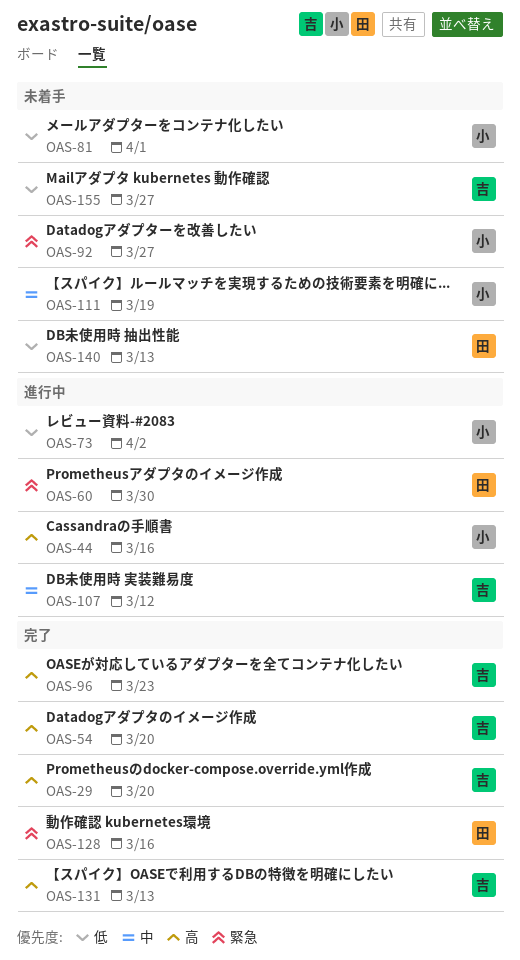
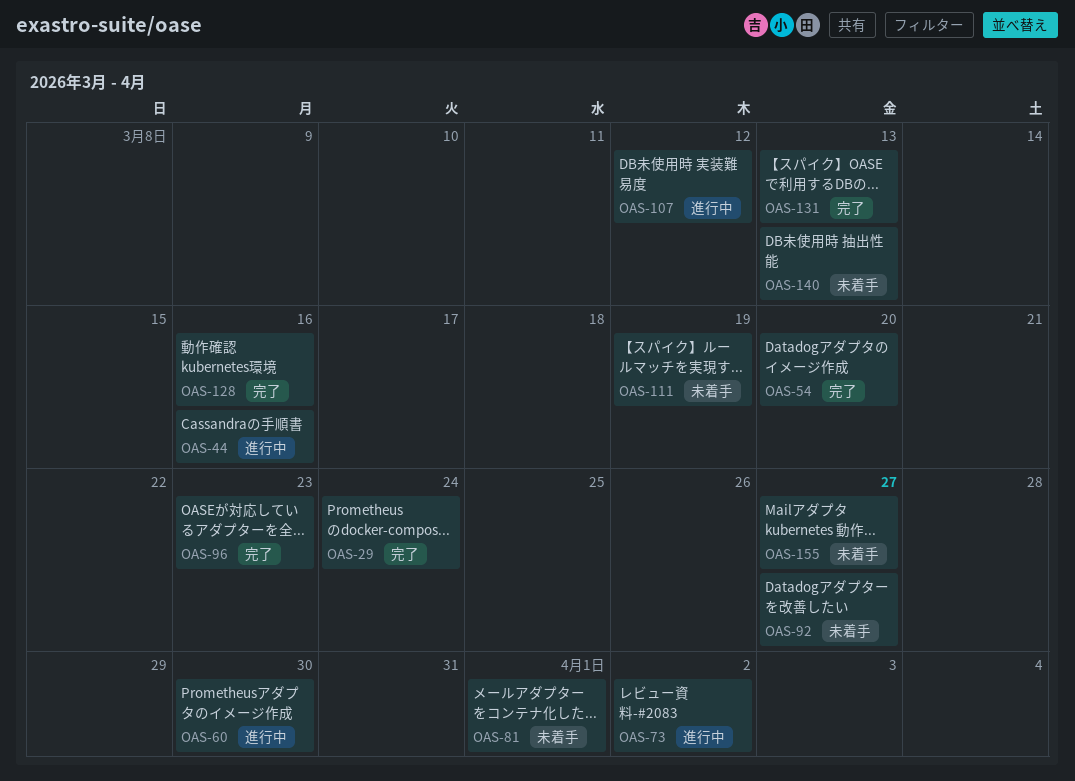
OAS-29, due: Mar 20 -> Mar 24

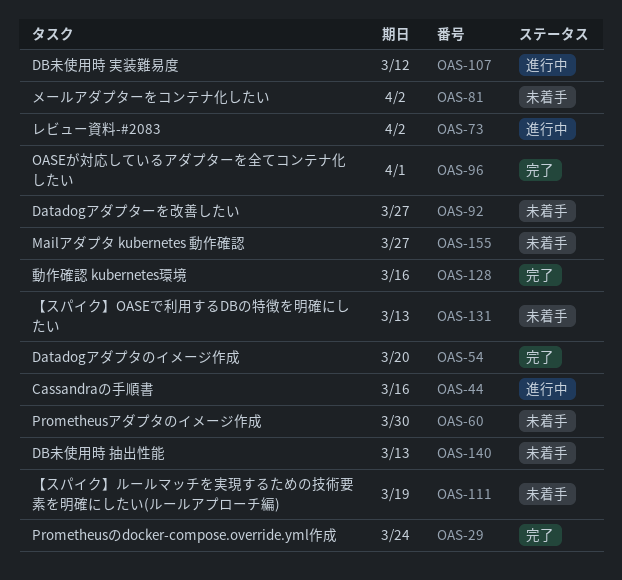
OAS-60, status: 進行中 -> 未着手
OAS-81, due: Apr 1 -> Apr 2
OAS-96, due: Mar 23 -> Apr 1
OAS-131, status: 完了 -> 未着手

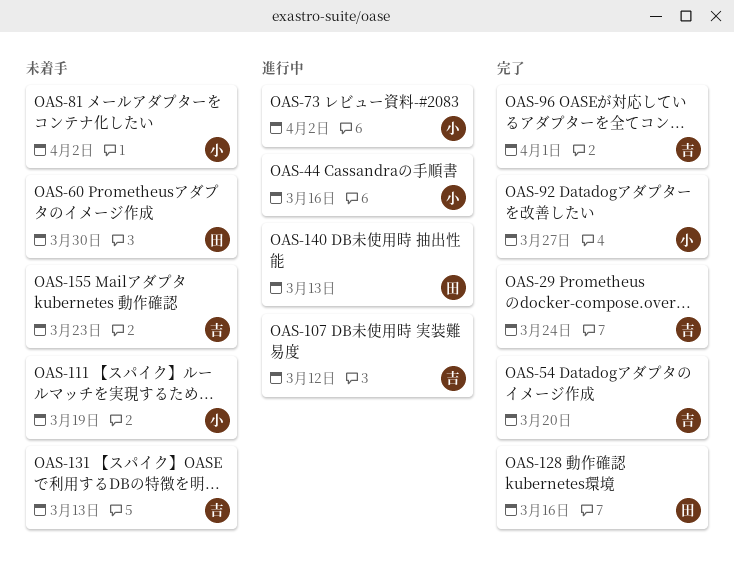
OAS-92, status: 未着手 -> 完了
OAS-140, status: 未着手 -> 進行中
OAS-155, due: Mar 27 -> Mar 23

